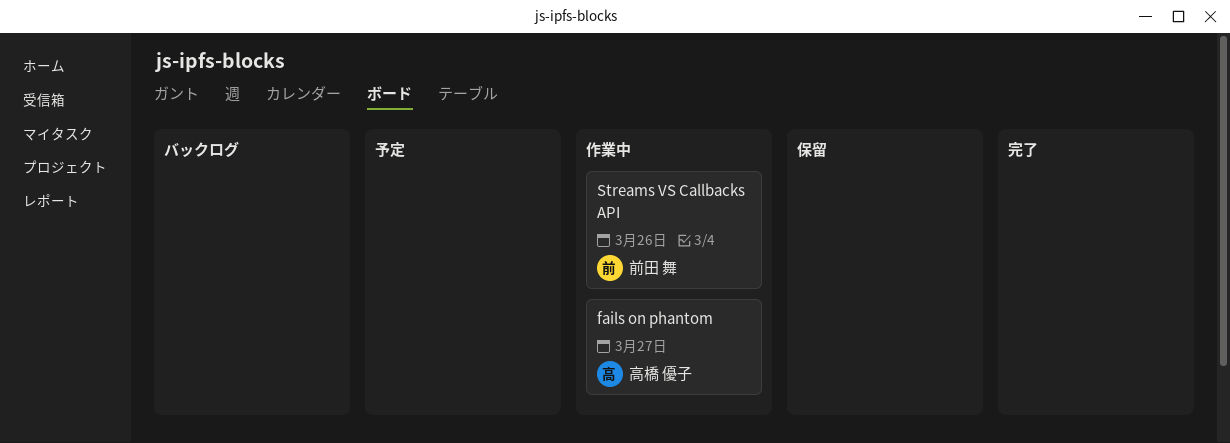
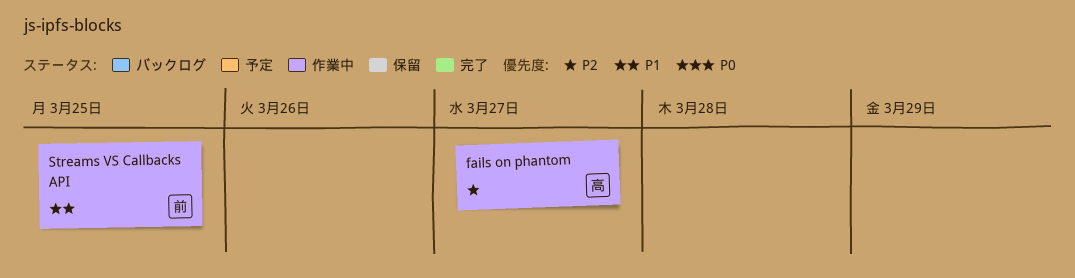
Streams VS Callbacks API, due: Mar 26 -> Mar 25

